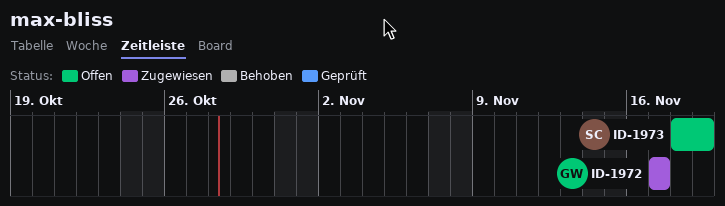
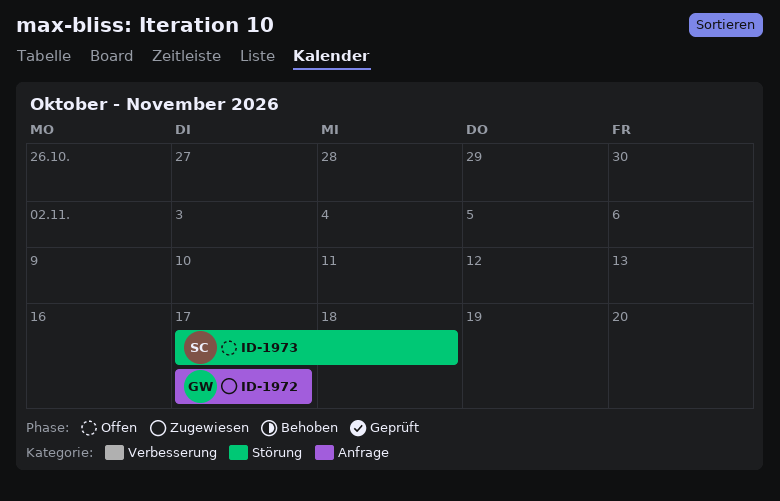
ID-1973, start: Nov 18 -> Nov 17
ID-1973, due: Nov 19 -> Nov 18

